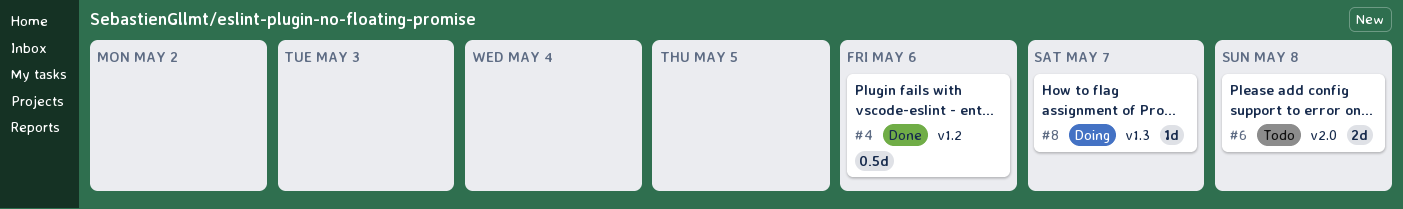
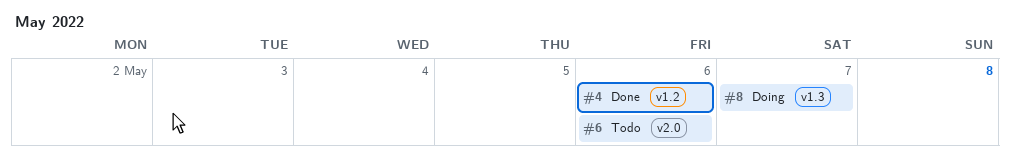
#6, due: May 8 -> May 6

